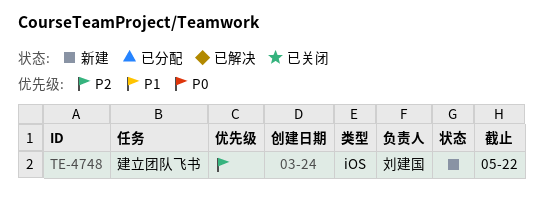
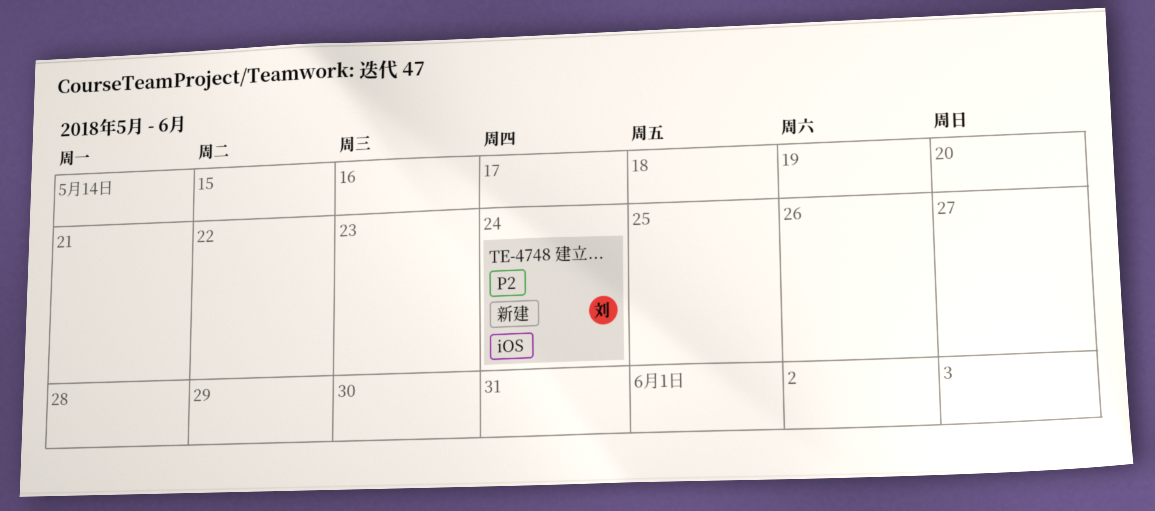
TE-4748, due: May 22 -> May 24

